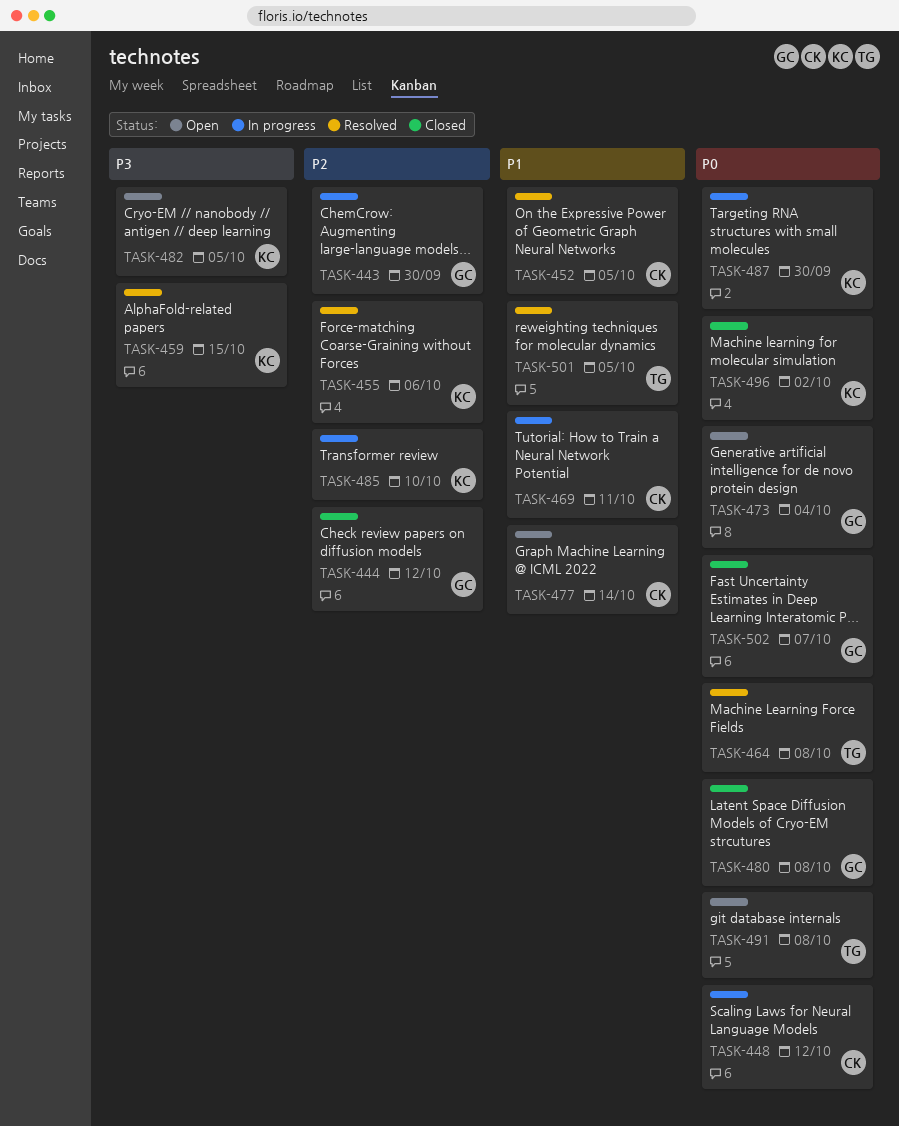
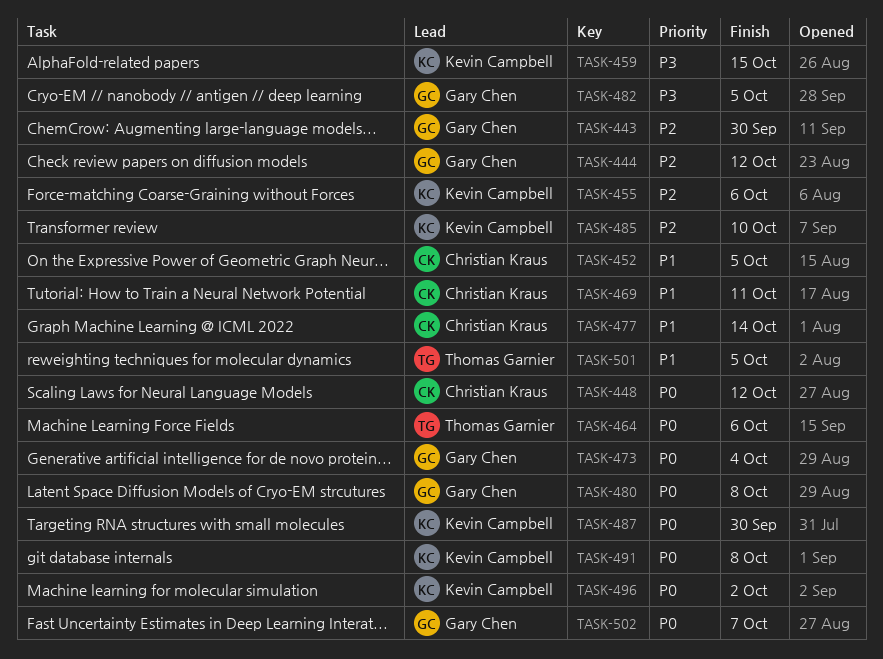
TASK-464, due: Oct 8 -> Oct 6
TASK-482, owner: Kevin Campbell -> Gary Chen
TASK-491, owner: Thomas Garnier -> Kevin Campbell

